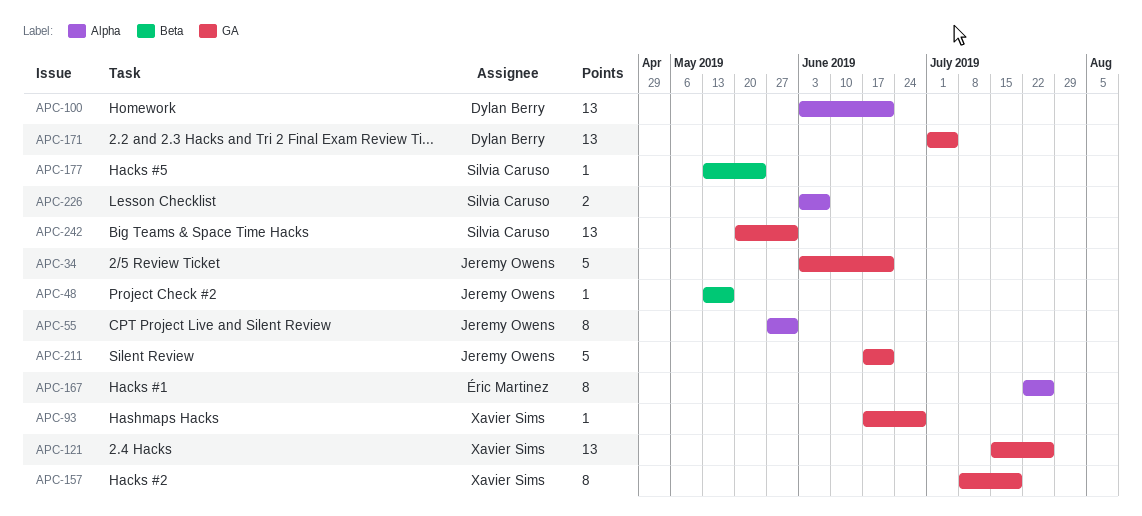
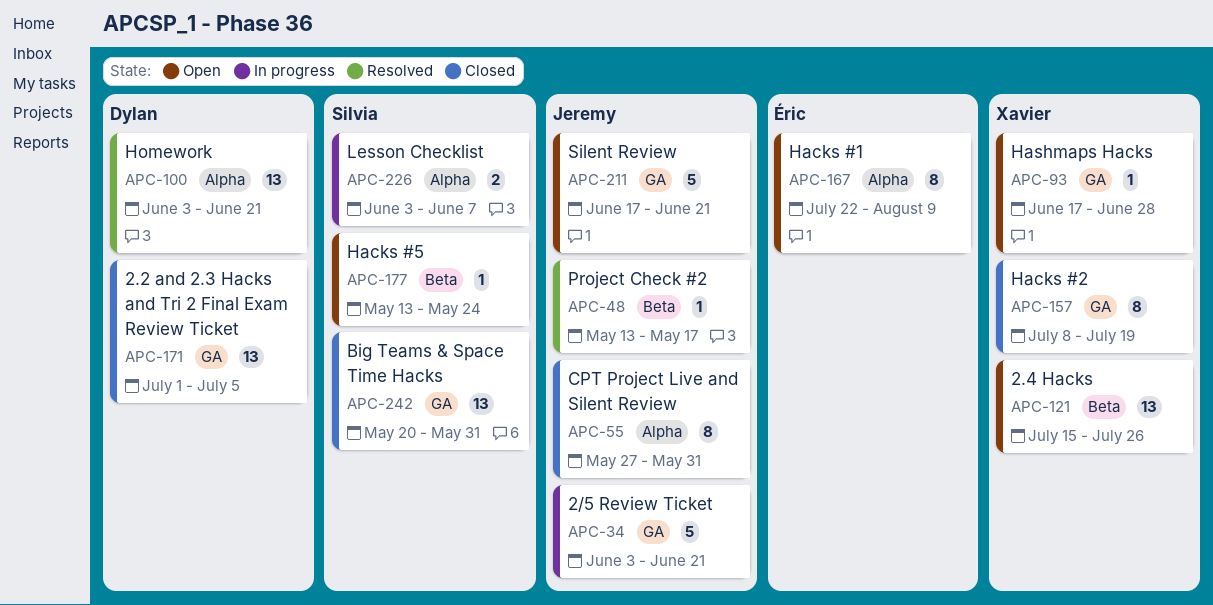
APC-121, label: GA -> Beta
APC-167, due: Jul 26 -> Aug 9

